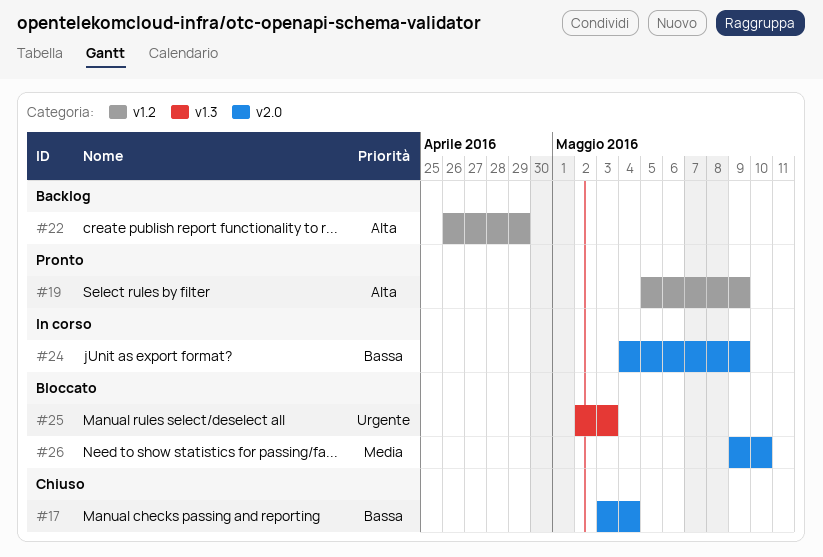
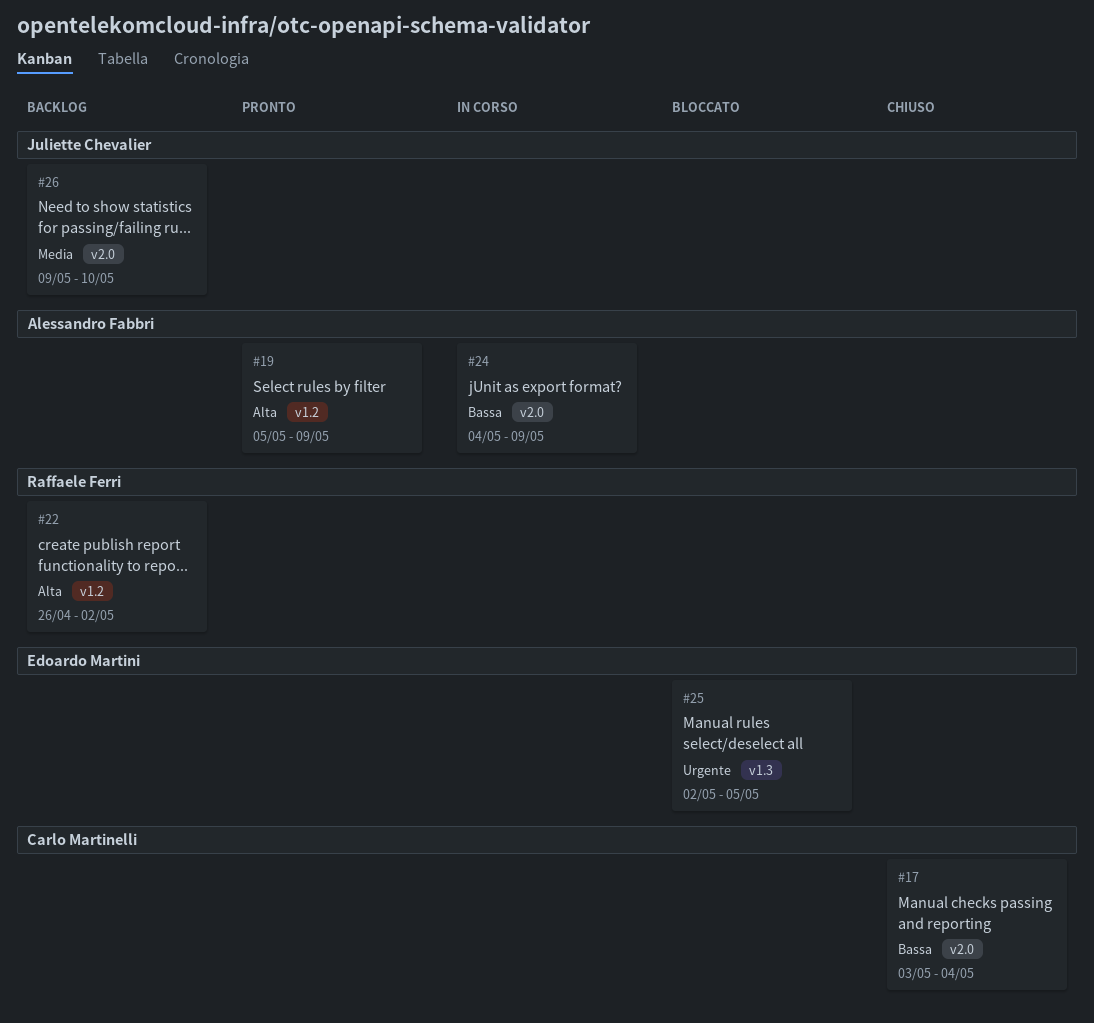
#22, due: Apr 29 -> May 2
#25, due: May 3 -> May 5
#26, status: Bloccato -> Backlog

